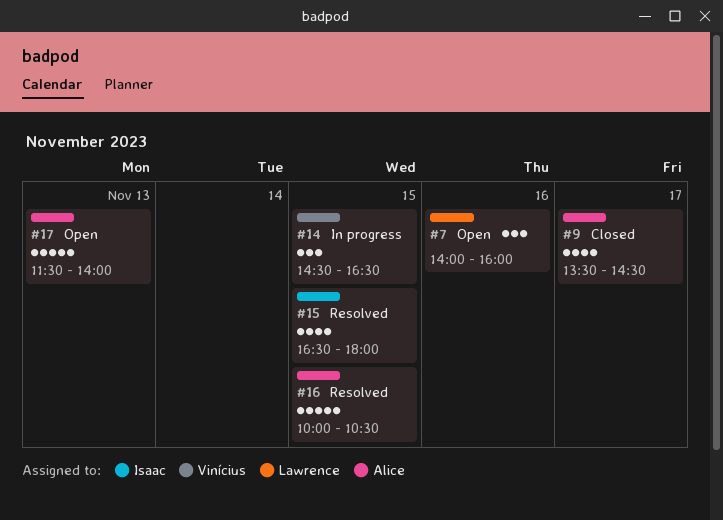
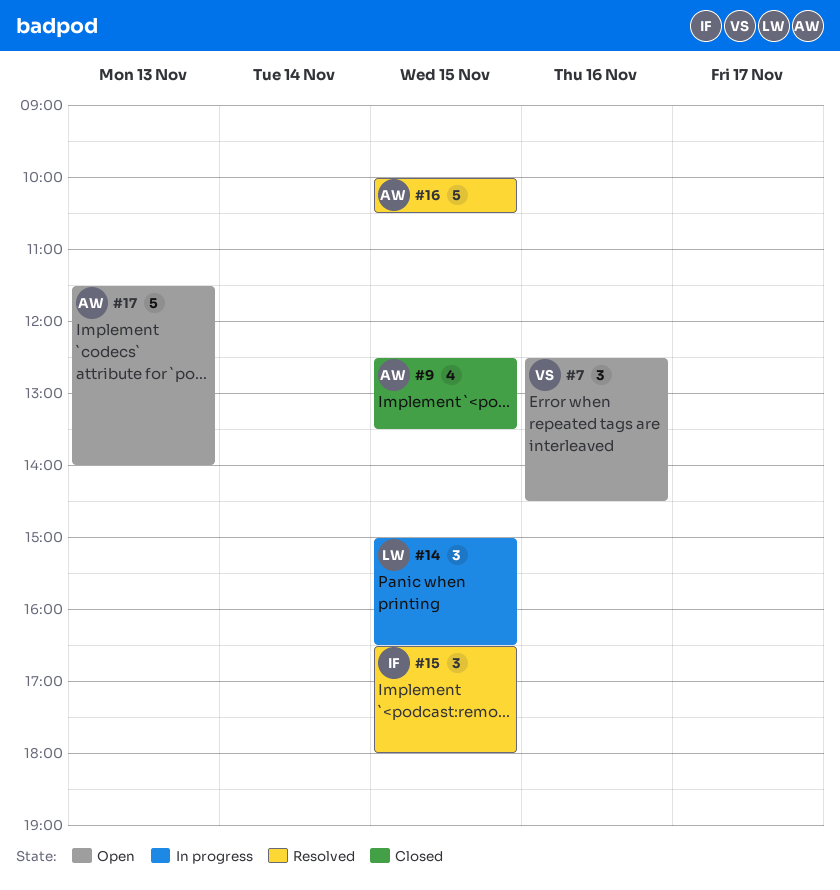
#7, owner: Lawrence -> Vinícius
#7, begins: 14:00 -> 12:30
#7, ends: 16:00 -> 14:30
#9, day: Nov 17 -> Nov 15
#9, begins: 13:30 -> 12:30
#9, ends: 14:30 -> 13:30
#14, owner: Vinícius -> Lawrence
#14, begins: 14:30 -> 15:00
#15, estimate: 4 -> 3

